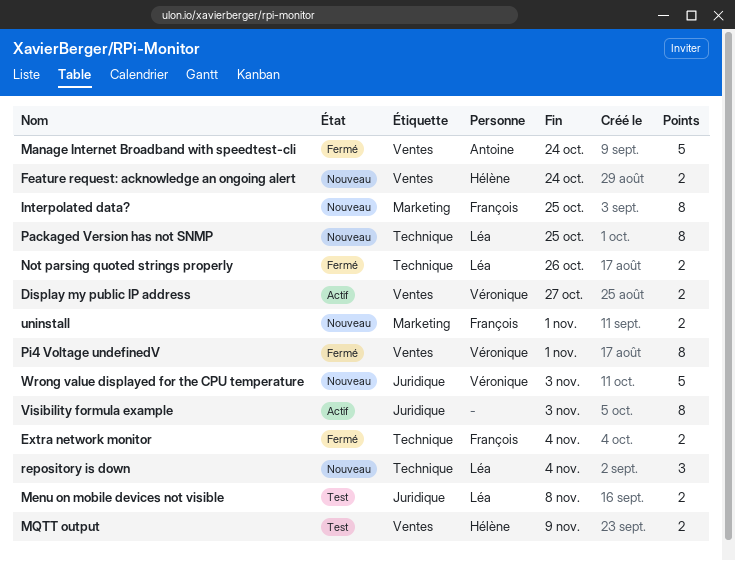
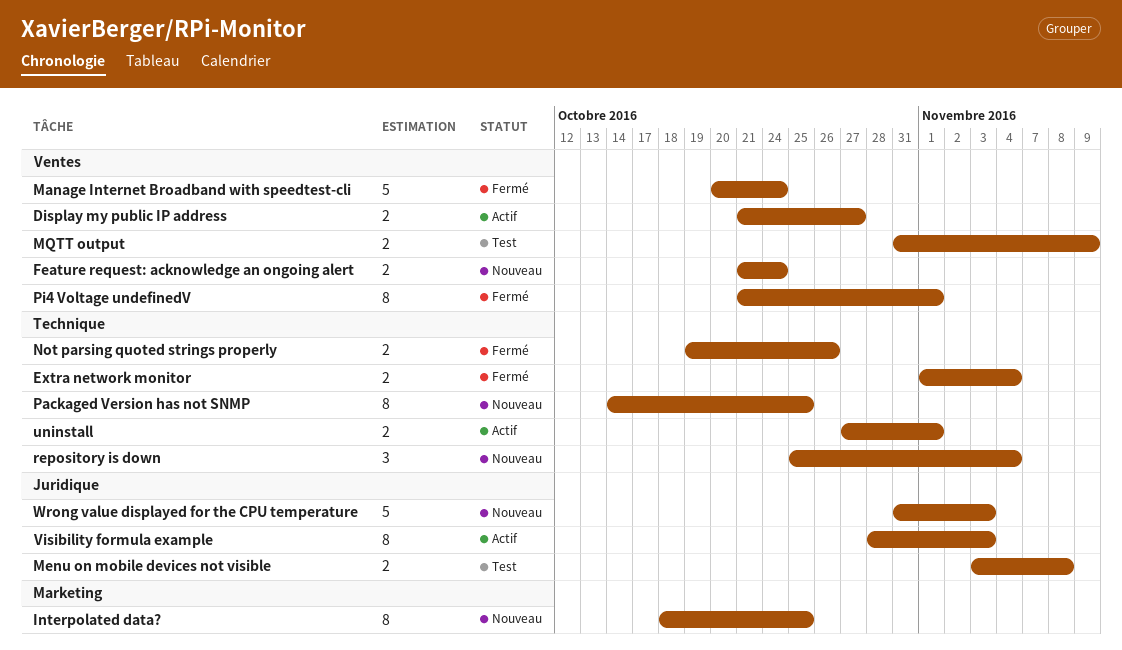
uninstall, status: Nouveau -> Actif
uninstall, label: Marketing -> Technique

